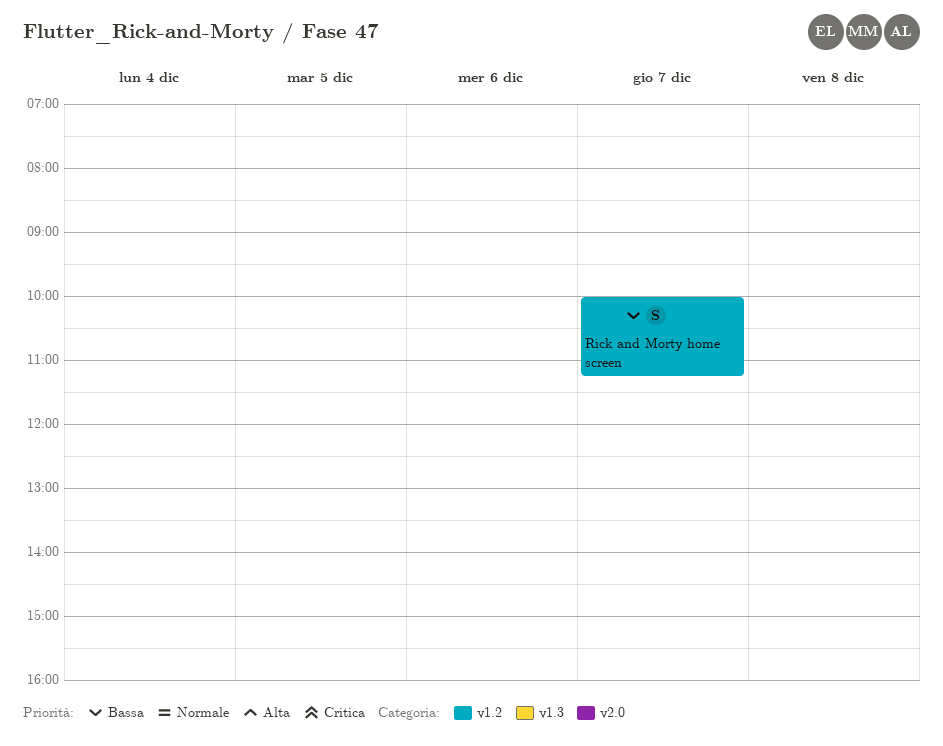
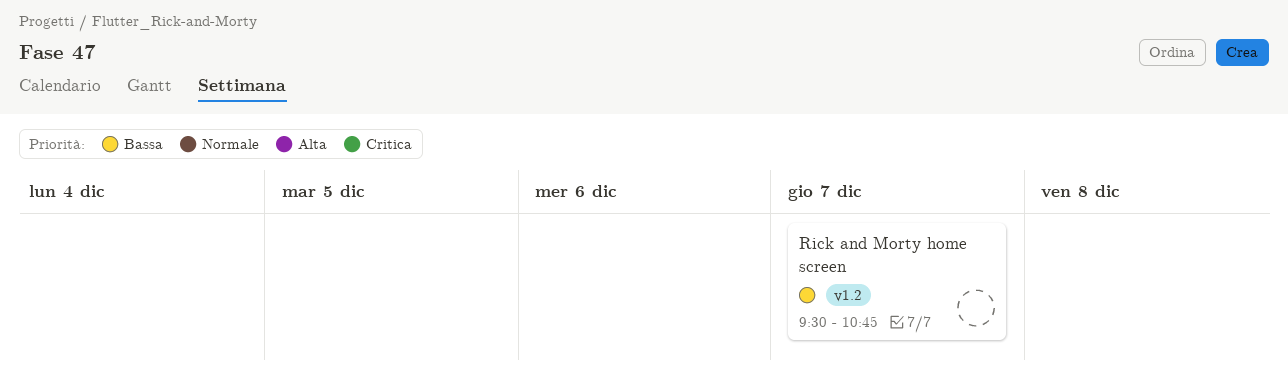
Rick and Morty home screen, begins: 10:00 -> 09:30
Rick and Morty home screen, ends: 11:15 -> 10:45

